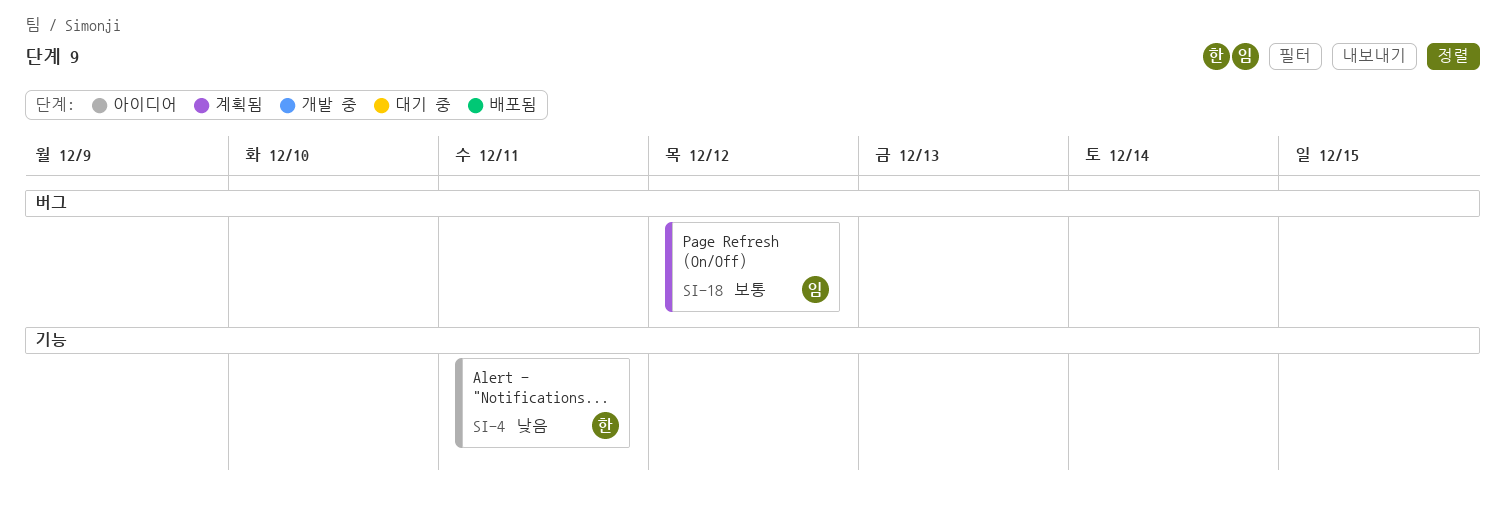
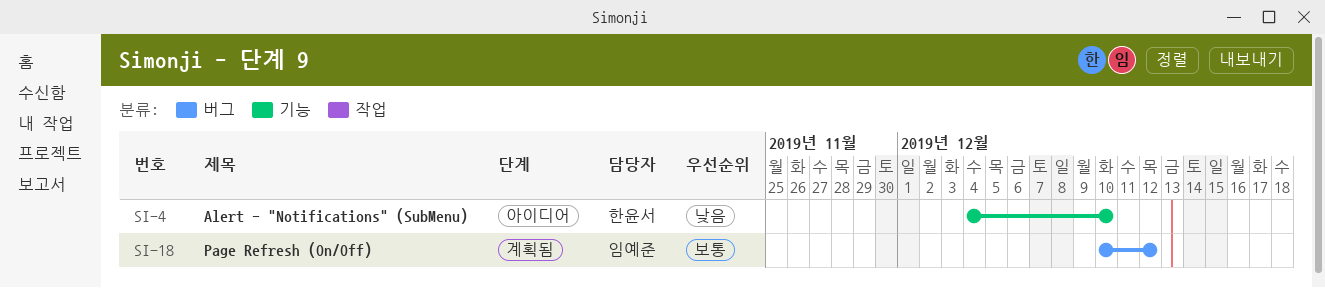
SI-4, due: Dec 11 -> Dec 10

